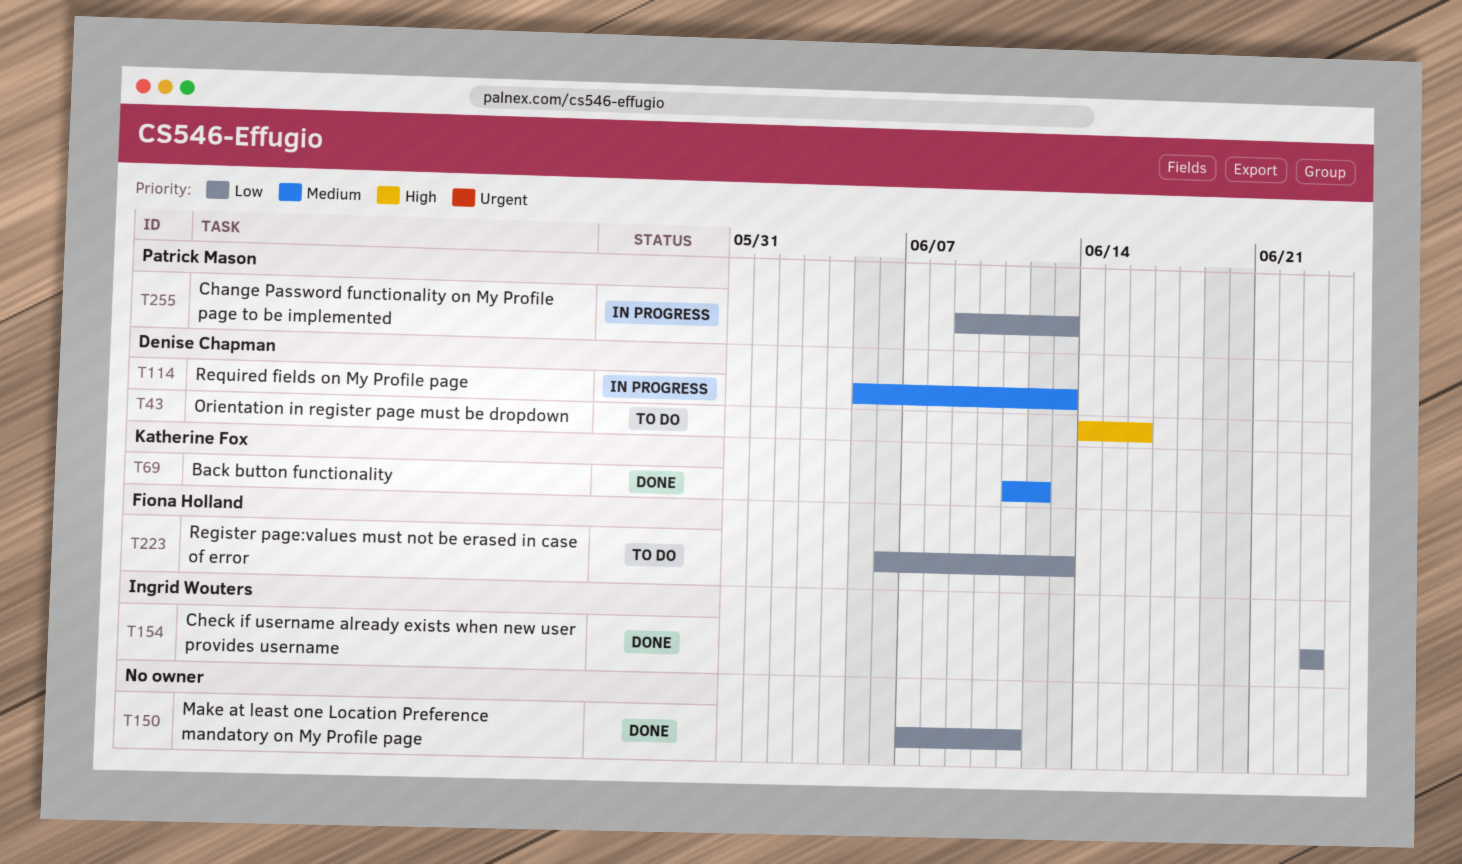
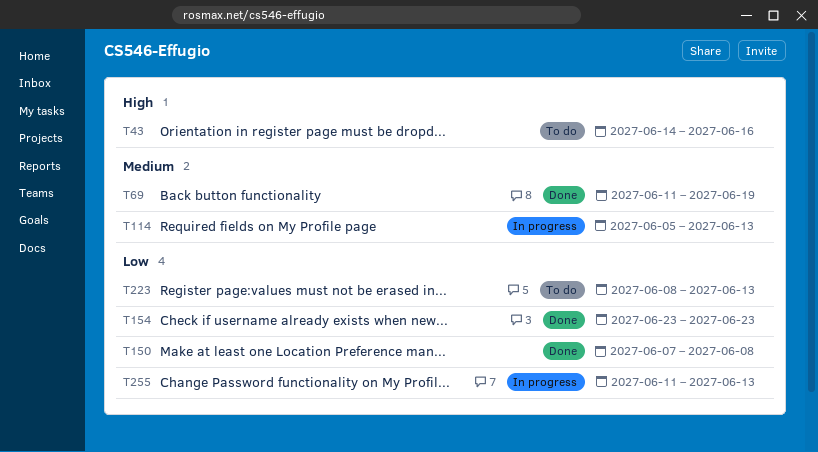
T69, due: Jun 12 -> Jun 19
T150, due: Jun 11 -> Jun 8
T223, start: Jun 6 -> Jun 8
T255, start: Jun 9 -> Jun 11

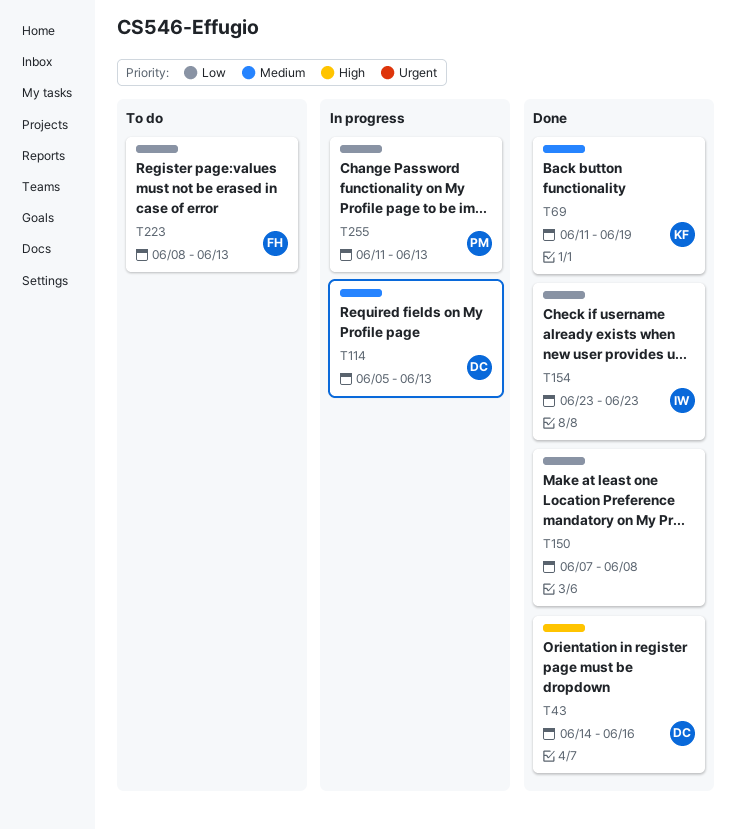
T43, status: To do -> Done

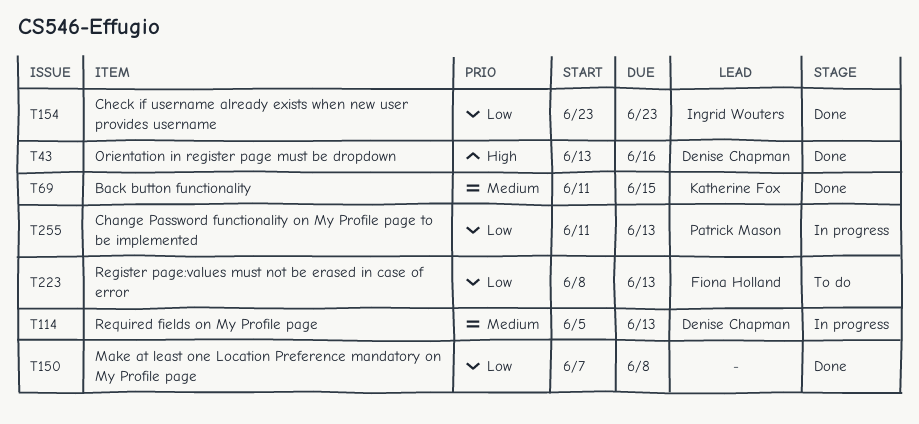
T43, start: Jun 14 -> Jun 13
T69, due: Jun 19 -> Jun 15

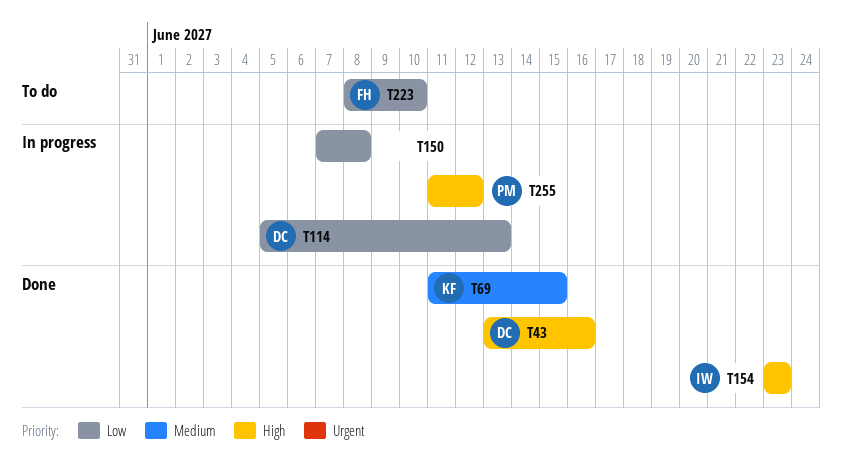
T114, priority: Medium -> Low
T150, status: Done -> In progress
T154, priority: Low -> High
T223, due: Jun 13 -> Jun 10
T255, priority: Low -> High
T255, due: Jun 13 -> Jun 12

